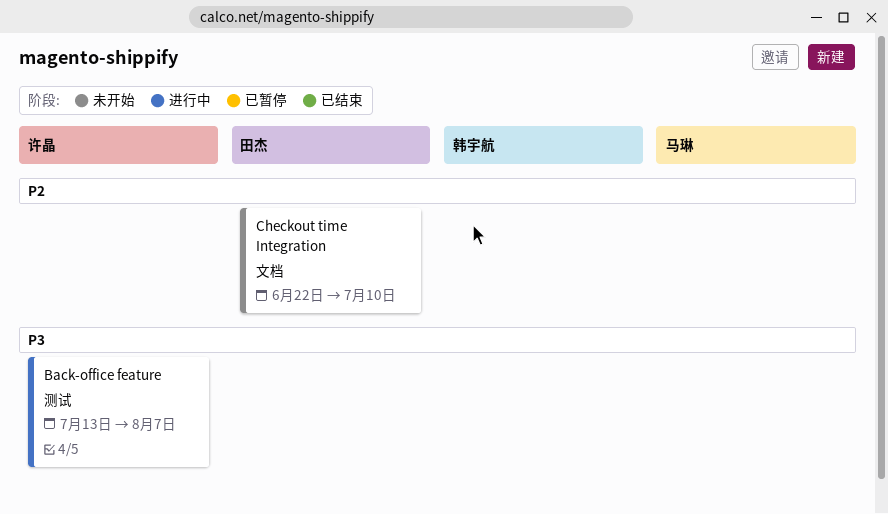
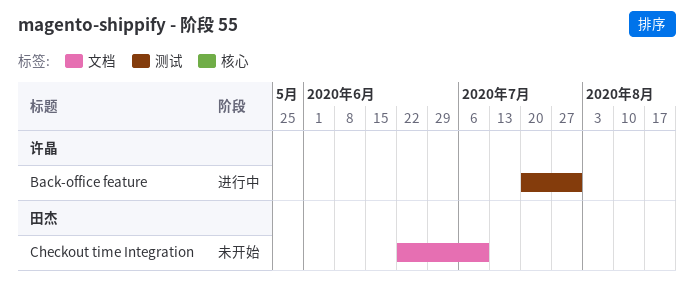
Back-office feature, start: Jul 13 -> Jul 20
Back-office feature, due: Aug 7 -> Jul 31

